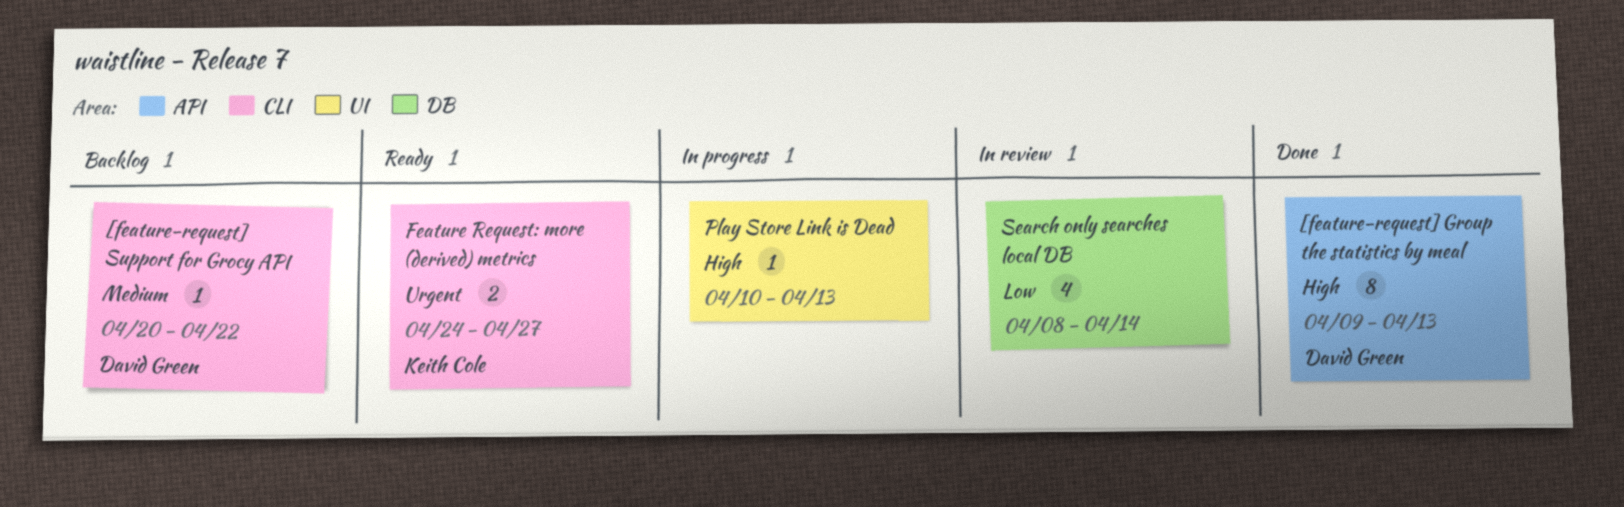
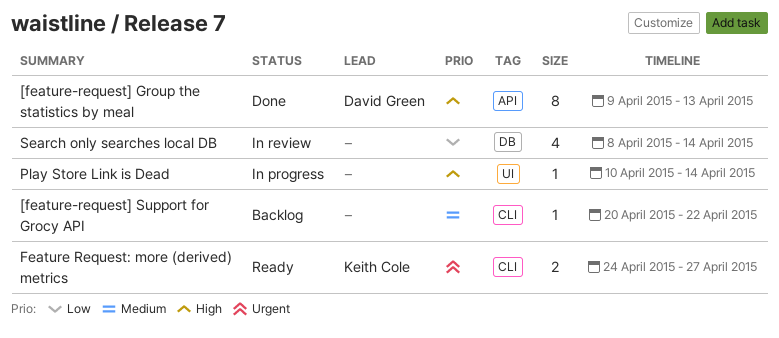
[feature-request] Support for Grocy API, owner: David Green -> none
Play Store Link is Dead, due: Apr 13 -> Apr 14

